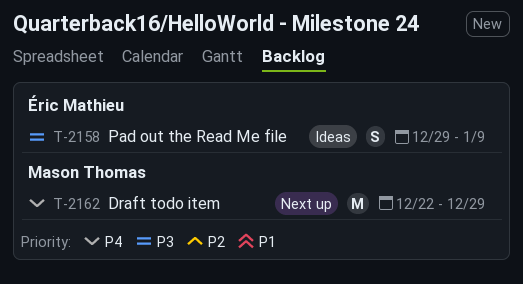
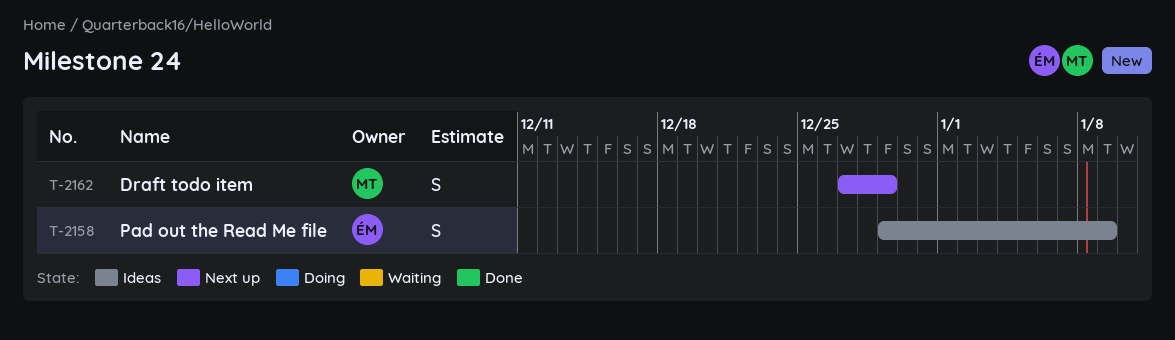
T-2162, estimate: M -> S
T-2162, start: Dec 22 -> Dec 27

